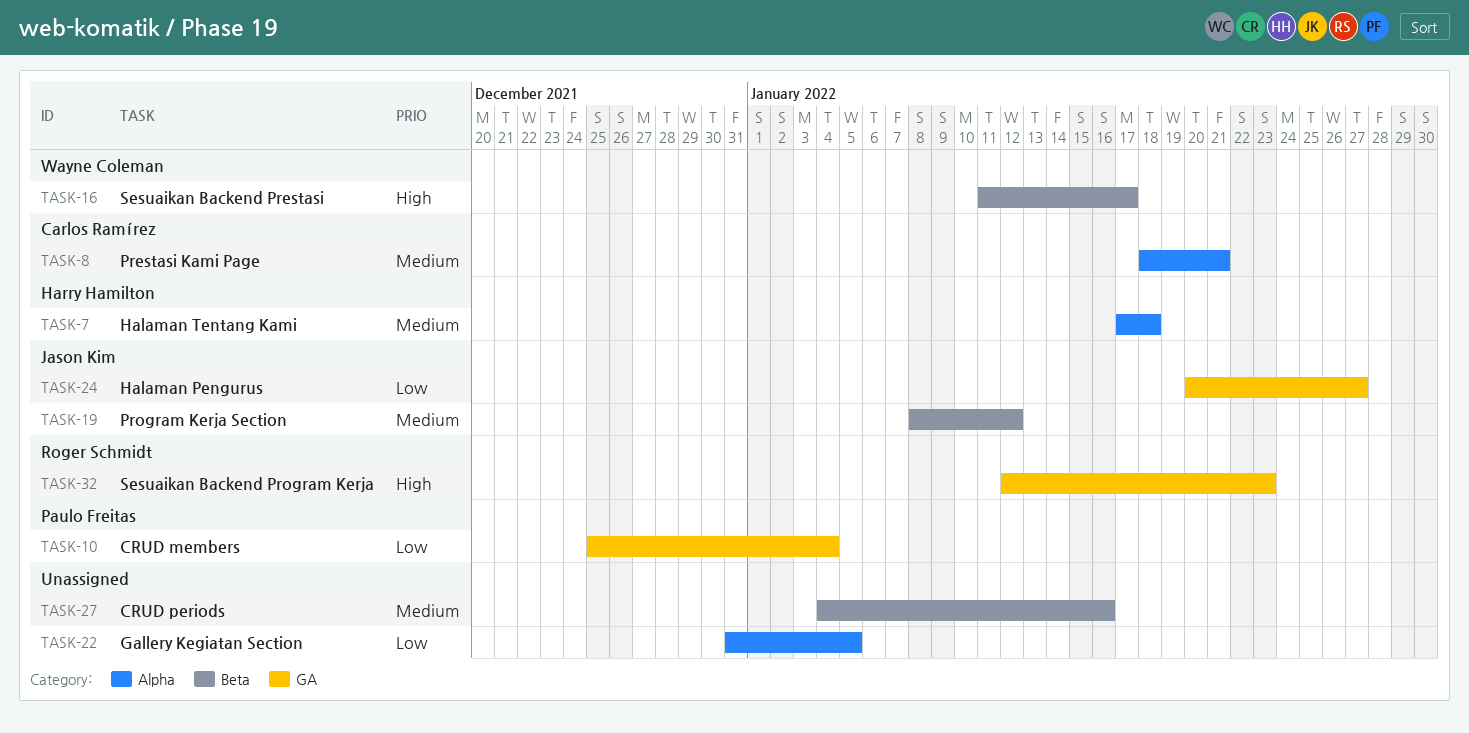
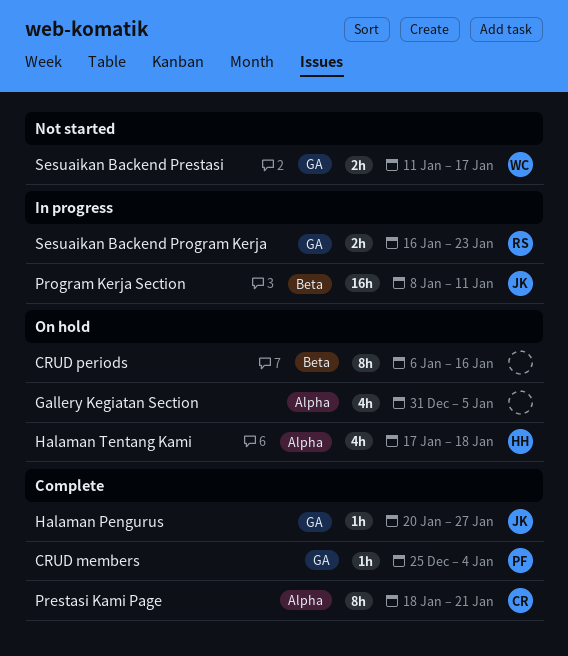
CRUD periods, start: Jan 4 -> Jan 6
Program Kerja Section, due: Jan 12 -> Jan 11
Sesuaikan Backend Prestasi, label: Beta -> GA
Sesuaikan Backend Program Kerja, start: Jan 12 -> Jan 16

